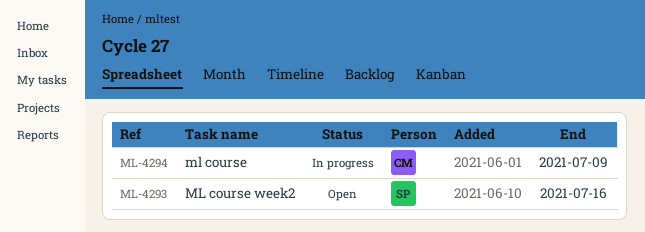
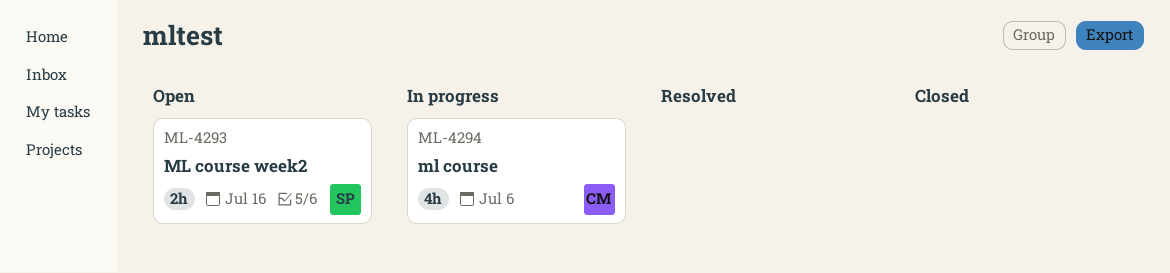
ML-4294, due: Jul 9 -> Jul 6

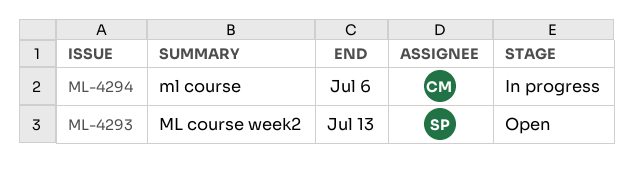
ML-4293, due: Jul 16 -> Jul 13

